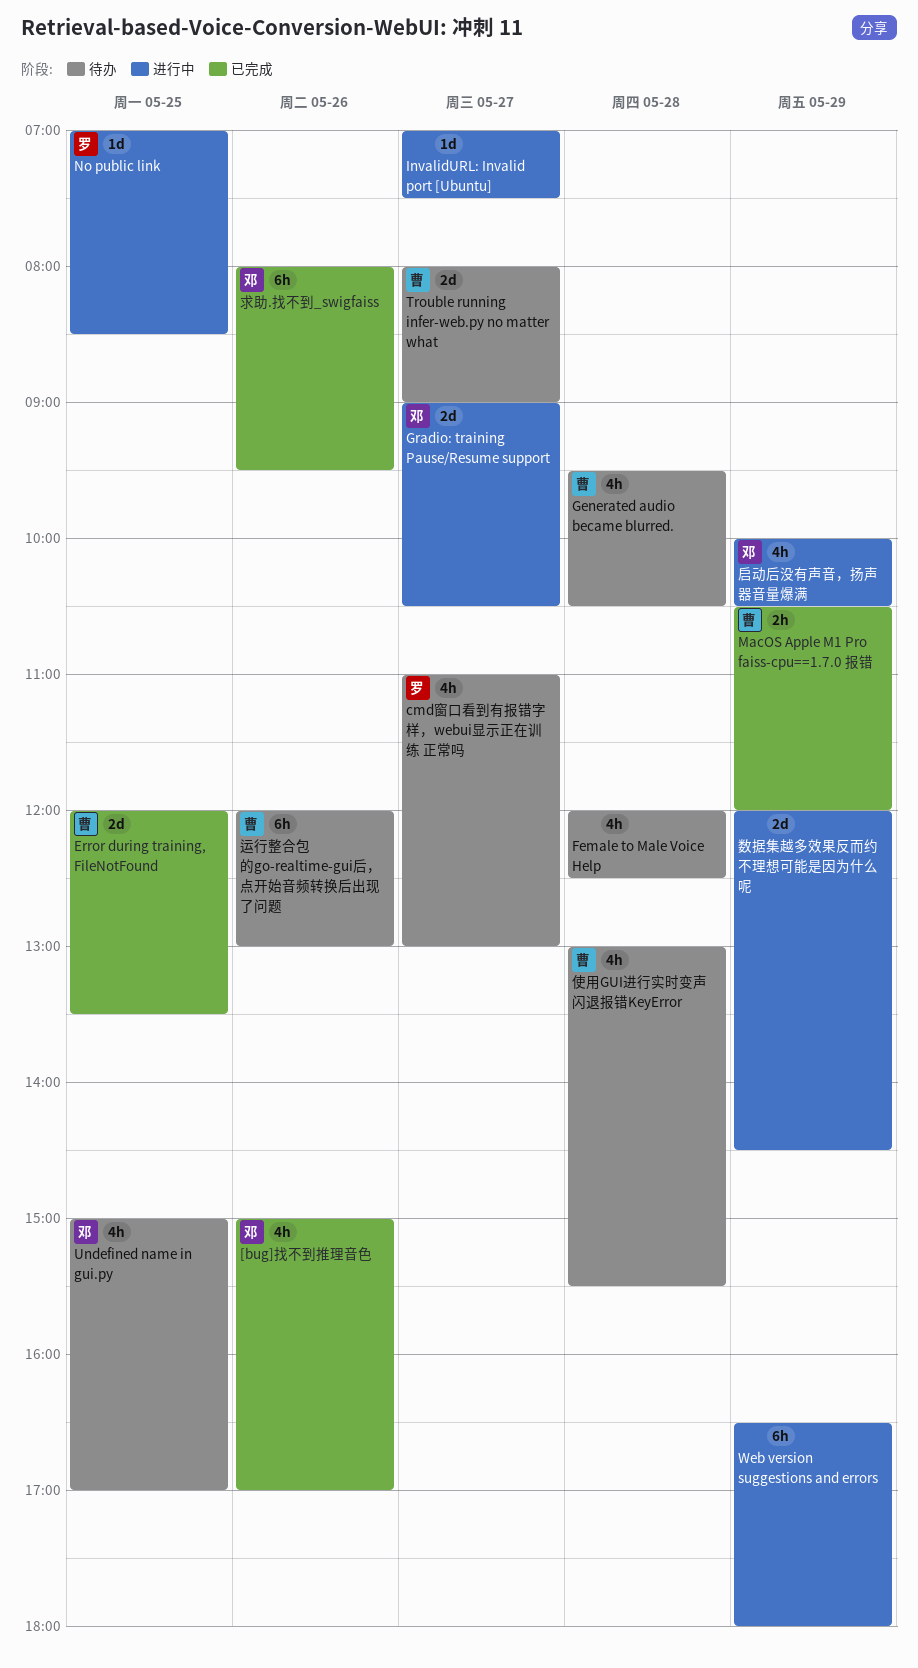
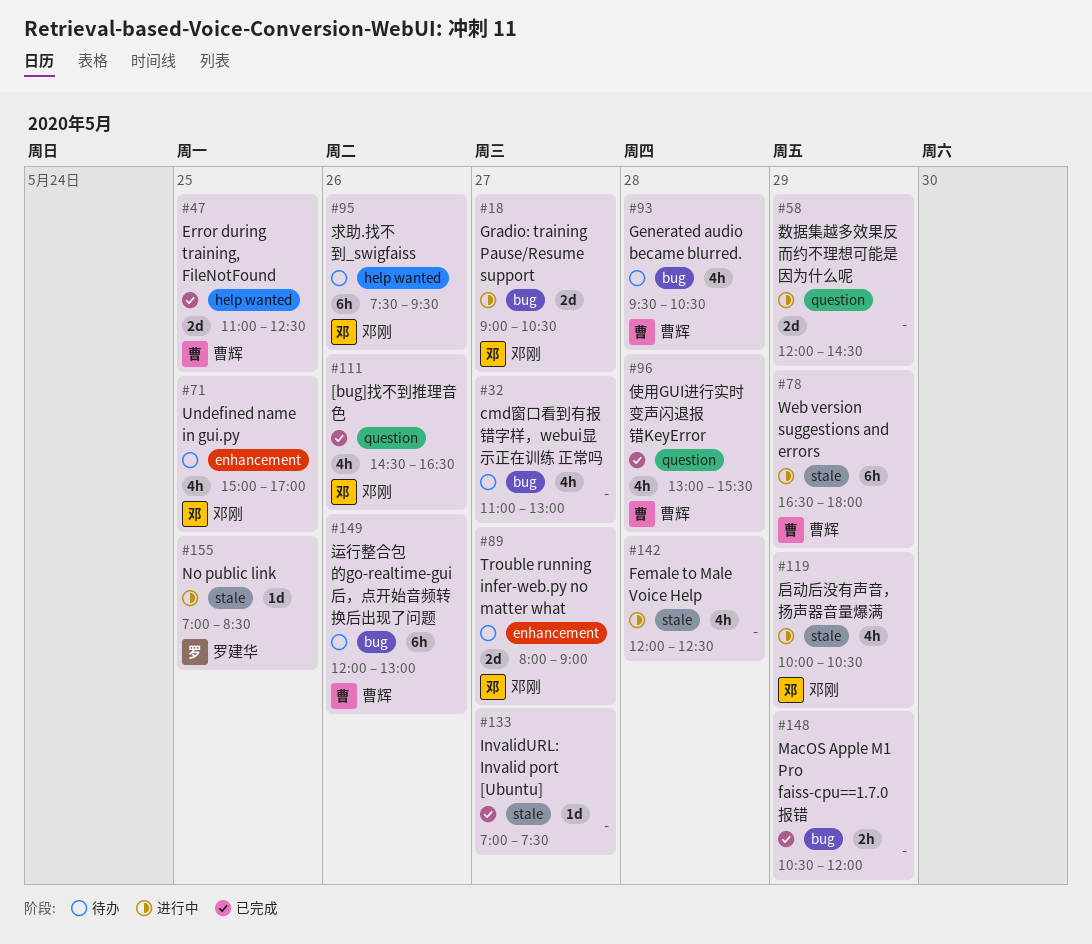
[bug]找不到推理音色, begins: 15:00 -> 14:30
[bug]找不到推理音色, ends: 17:00 -> 16:30
cmd窗口看到有报错字样，webui显示正在训练 正常吗, owner: 罗建华 -> none
Error during training, FileNotFound, begins: 12:00 -> 11:00
Error during training, FileNotFound, ends: 13:30 -> 12:30
Female to Male Voice Help, status: 待办 -> 进行中
InvalidURL: Invalid port [Ubuntu], status: 进行中 -> 已完成
MacOS Apple M1 Pro faiss-cpu==1.7.0 报错, owner: 曹辉 -> none
Trouble running infer-web.py no matter what, owner: 曹辉 -> 邓刚
Web version suggestions and errors, owner: none -> 曹辉
使用GUI进行实时变声闪退报错KeyError, status: 待办 -> 已完成
求助.找不到_swigfaiss, status: 已完成 -> 待办
求助.找不到_swigfaiss, begins: 08:00 -> 07:30

